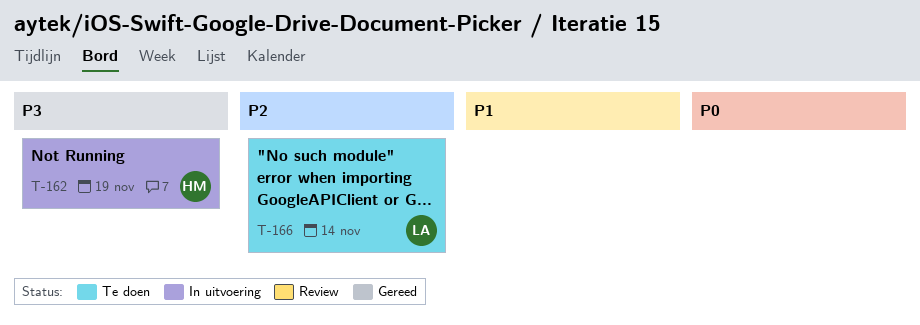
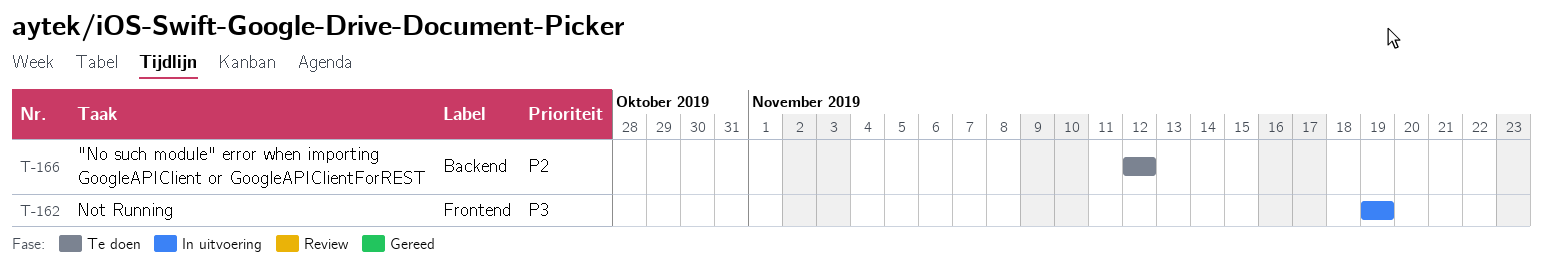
T-166, due: Nov 14 -> Nov 12

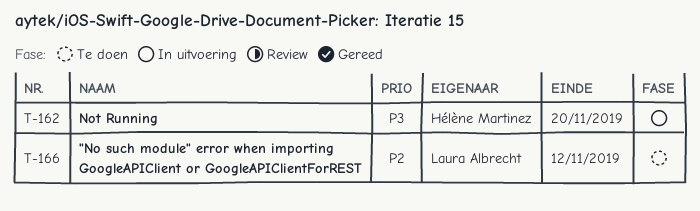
T-162, due: Nov 19 -> Nov 20

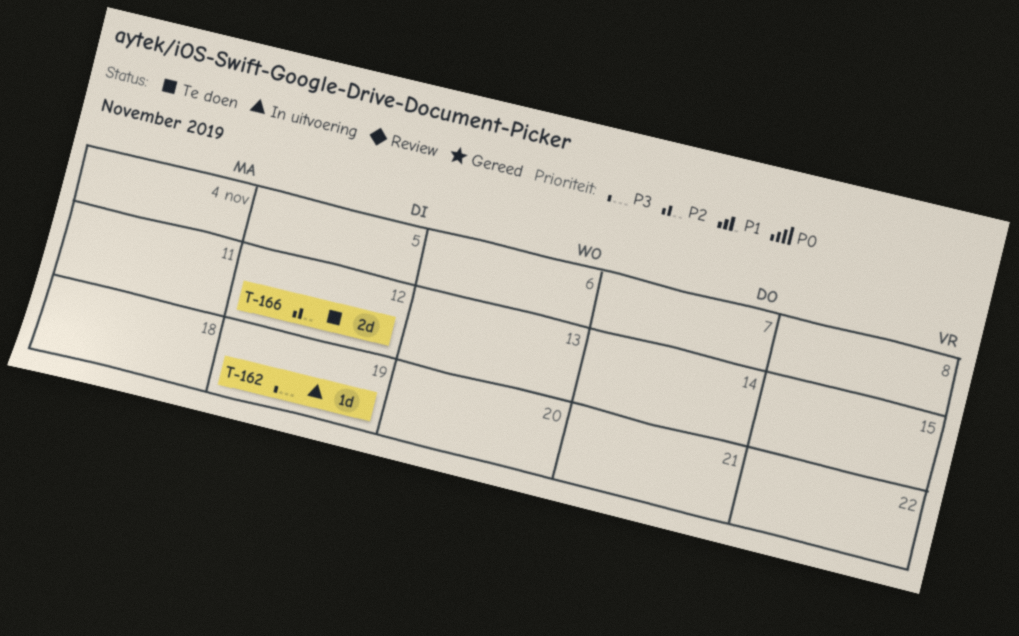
T-162, due: Nov 20 -> Nov 19

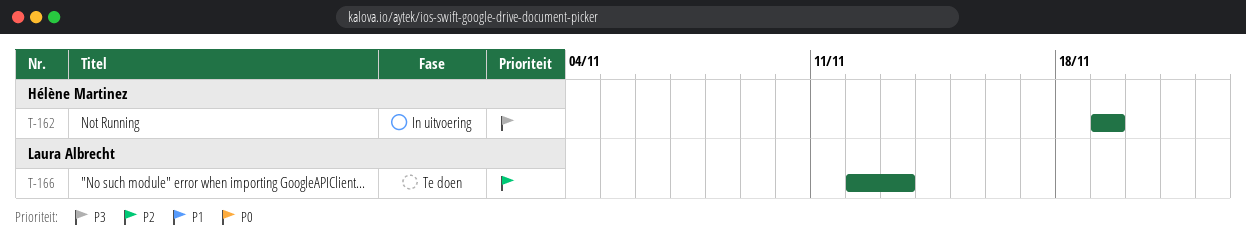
T-166, due: Nov 12 -> Nov 13

